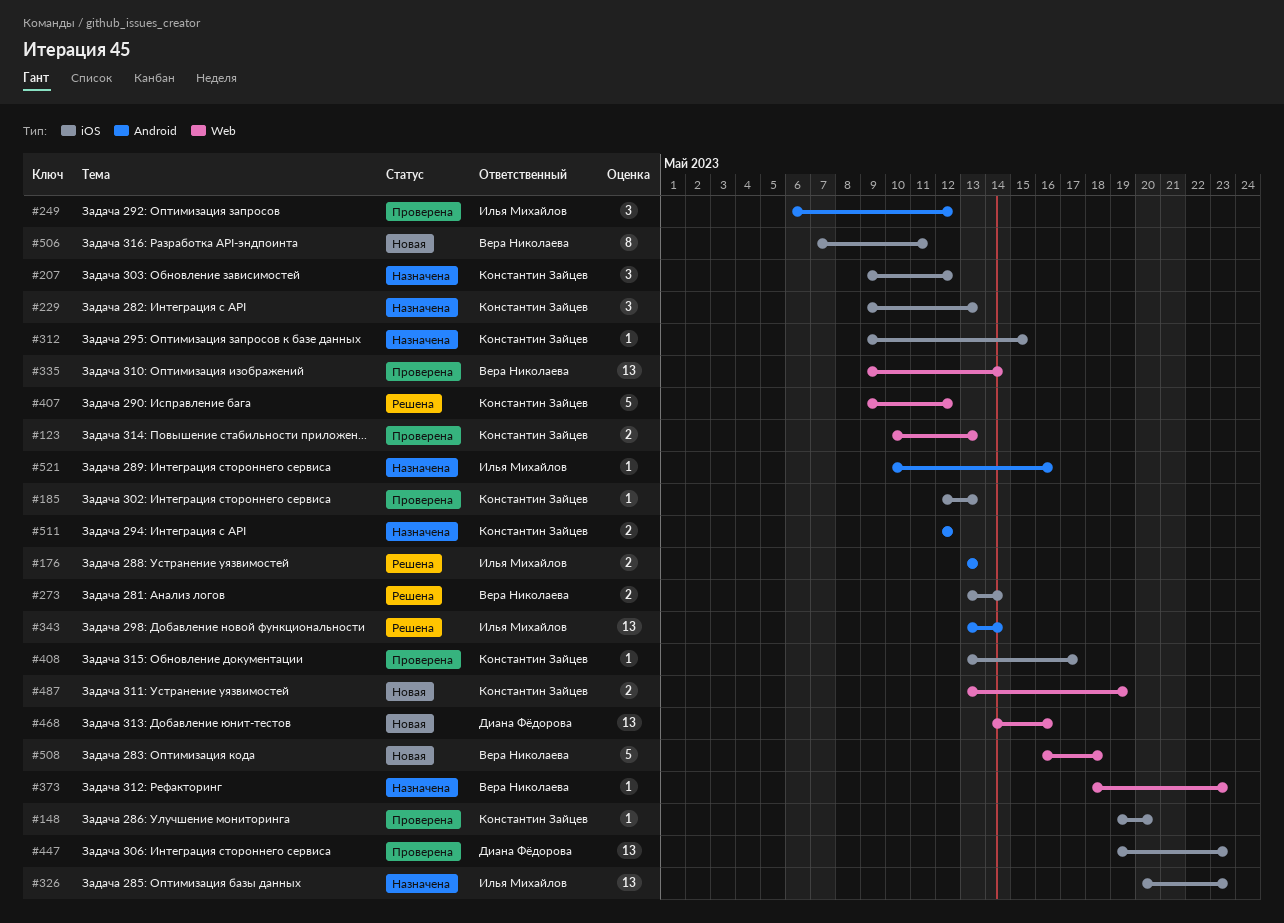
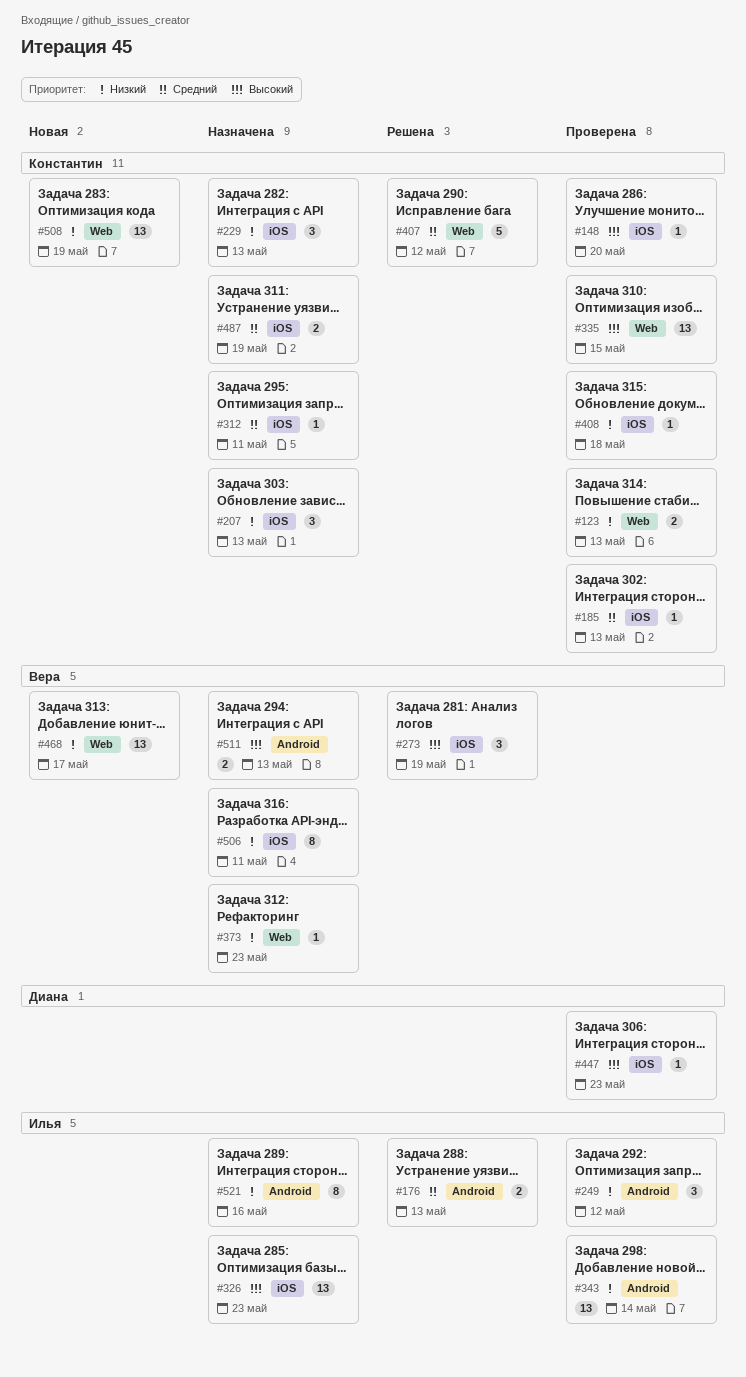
#207, due: May 12 -> May 13
#273, estimate: 2 -> 3
#273, due: May 14 -> May 19
#312, due: May 15 -> May 11
#335, owner: Вера Николаева -> Константин Зайцев
#335, due: May 14 -> May 15
#343, status: Решена -> Проверена
#408, due: May 17 -> May 18
#447, estimate: 13 -> 1
#468, owner: Диана Фёдорова -> Вера Николаева
#468, due: May 16 -> May 17
#487, status: Новая -> Назначена
#487, label: Web -> iOS
#506, status: Новая -> Назначена
#508, owner: Вера Николаева -> Константин Зайцев
#508, estimate: 5 -> 13
#508, due: May 18 -> May 19
#511, owner: Константин Зайцев -> Вера Николаева
#511, due: May 12 -> May 13
#521, estimate: 1 -> 8

